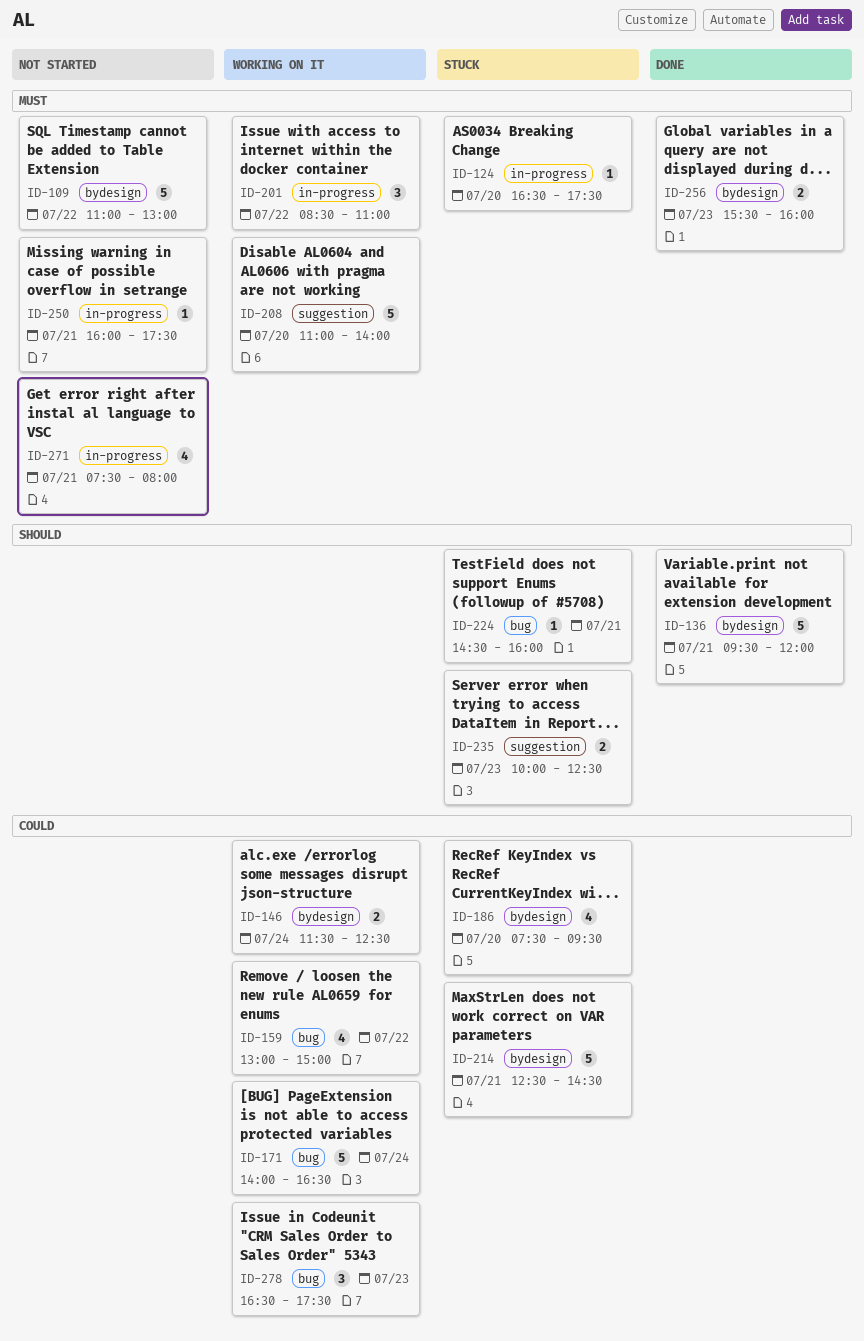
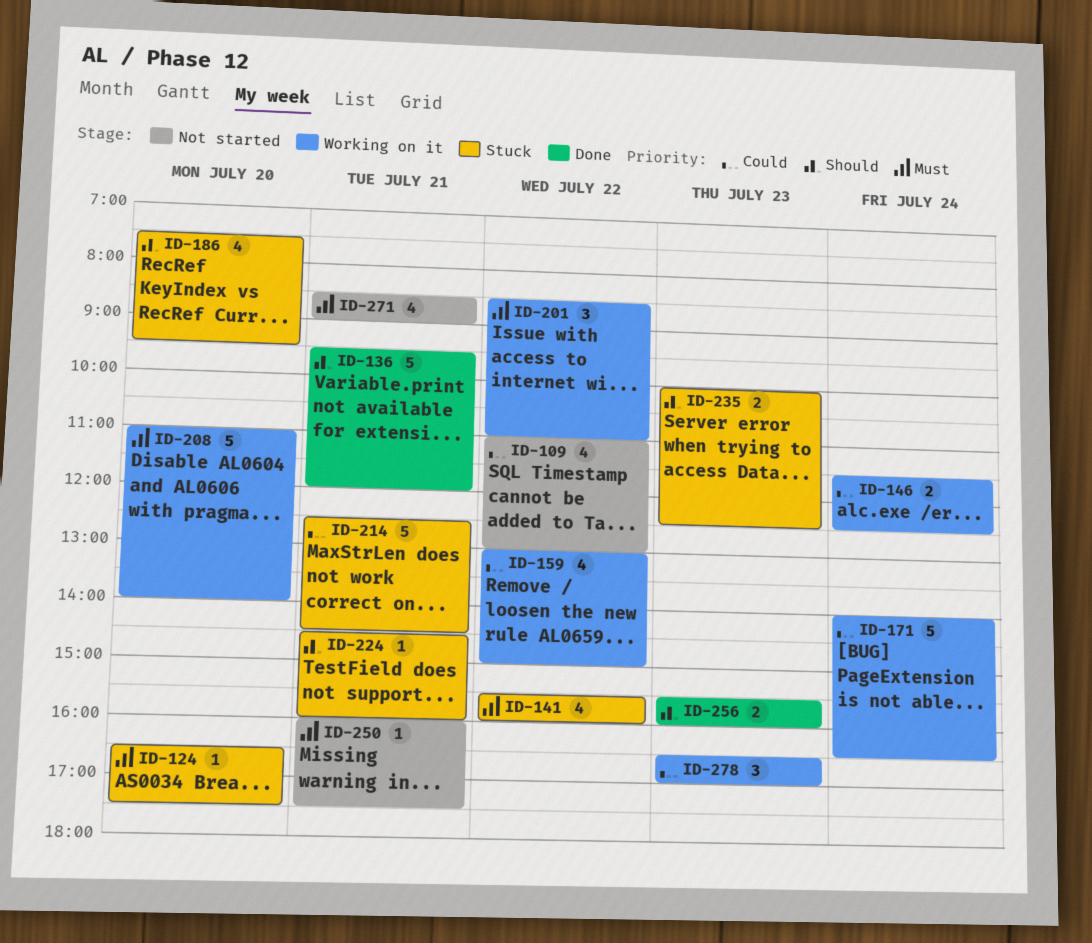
ID-109, priority: Must -> Could
ID-109, estimate: 5 -> 4
ID-141: none -> present
ID-186, priority: Could -> Should
ID-256, priority: Must -> Should
ID-271, begins: 07:30 -> 08:30
ID-271, ends: 08:00 -> 09:00
ID-278, ends: 17:30 -> 17:00

